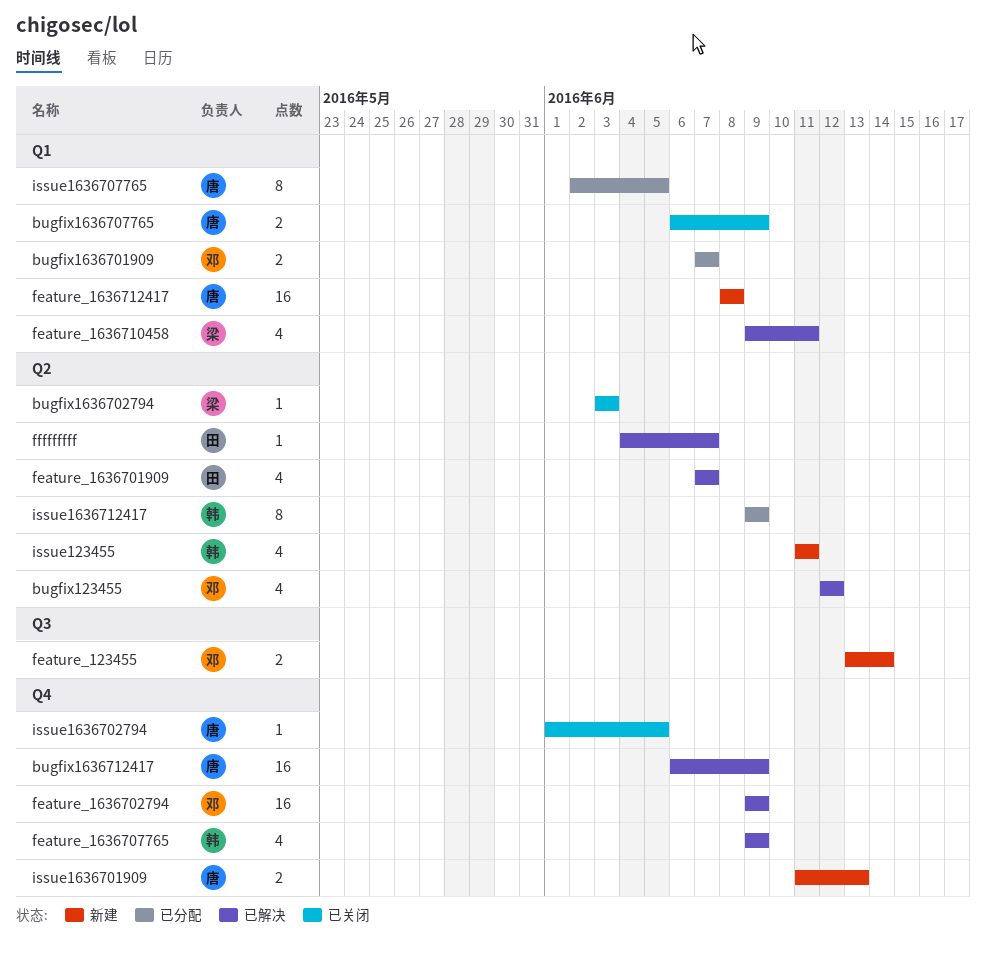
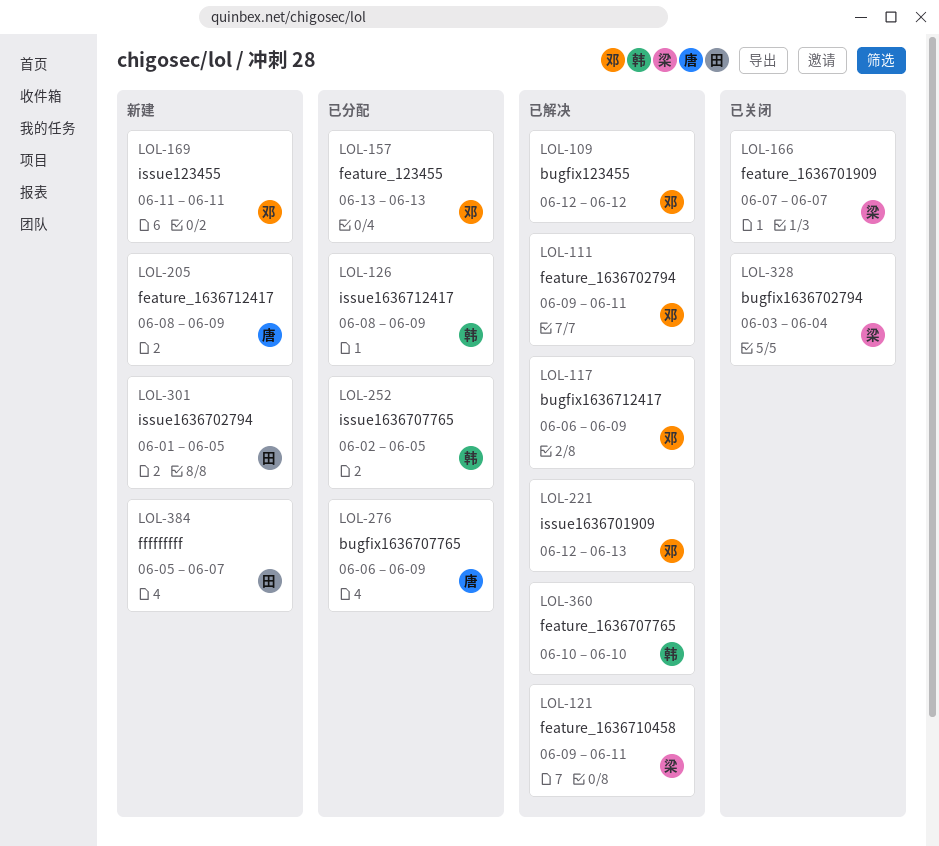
bugfix1636701909: present -> none
bugfix1636702794, due: Jun 3 -> Jun 4
bugfix1636707765, status: 已关闭 -> 已分配
bugfix1636712417, owner: 唐 -> 邓
feature_123455, status: 新建 -> 已分配
feature_123455, due: Jun 14 -> Jun 13
feature_1636701909, status: 已解决 -> 已关闭
feature_1636701909, owner: 田 -> 梁
feature_1636702794, due: Jun 9 -> Jun 11
feature_1636707765, start: Jun 9 -> Jun 10
feature_1636707765, due: Jun 9 -> Jun 10
feature_1636712417, due: Jun 8 -> Jun 9
fffffffff, status: 已解决 -> 新建
fffffffff, start: Jun 4 -> Jun 5
issue123455, owner: 韩 -> 邓
issue1636701909, status: 新建 -> 已解决
issue1636701909, owner: 唐 -> 邓
issue1636701909, start: Jun 11 -> Jun 12
issue1636702794, status: 已关闭 -> 新建
issue1636702794, owner: 唐 -> 田
issue1636707765, owner: 唐 -> 韩
issue1636712417, start: Jun 9 -> Jun 8

